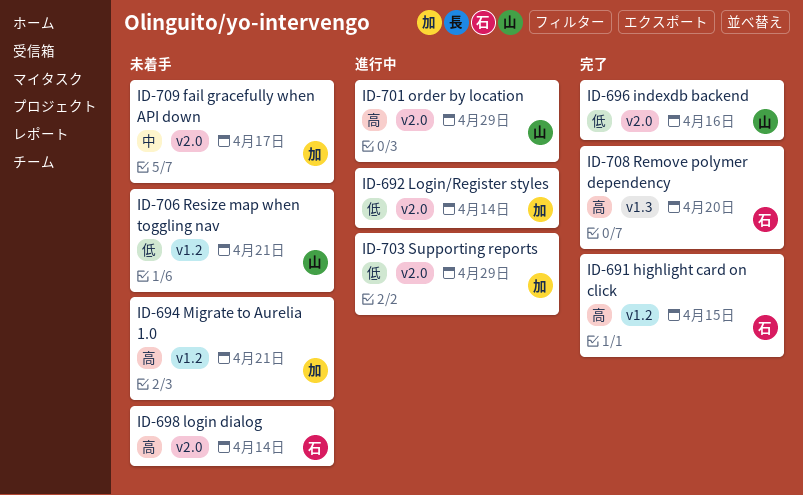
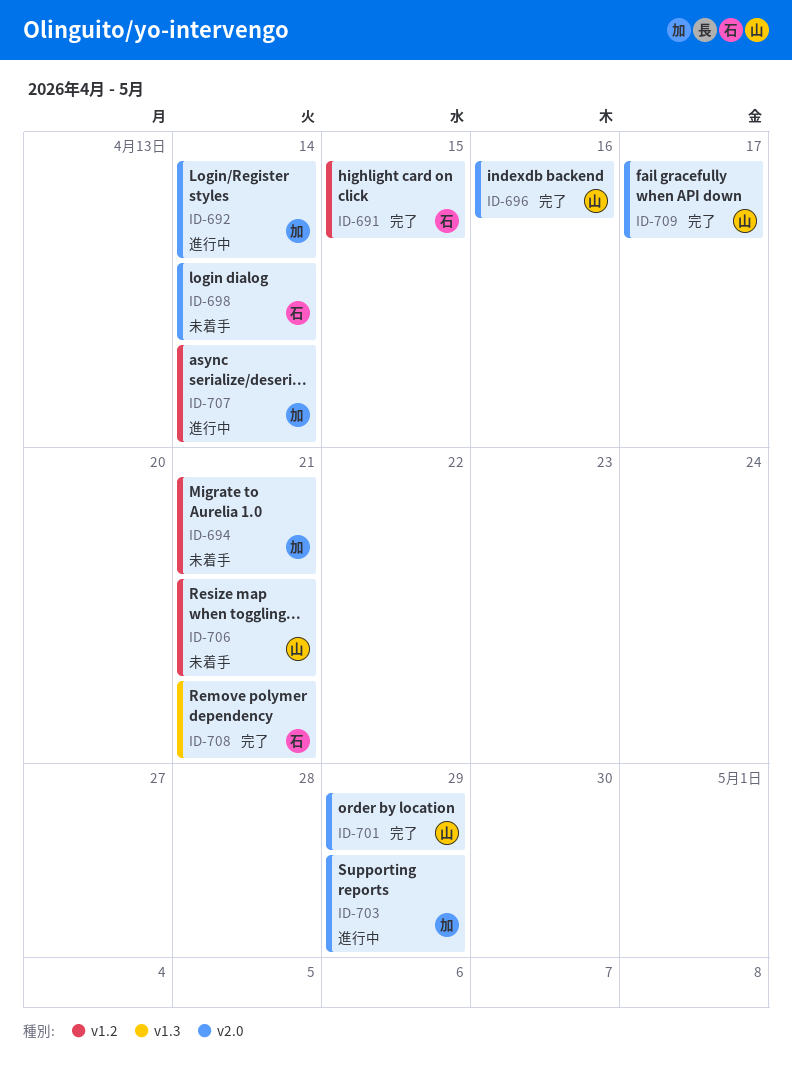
ID-701, status: 進行中 -> 完了
ID-707: none -> present
ID-708, due: Apr 20 -> Apr 21
ID-709, status: 未着手 -> 完了
ID-709, owner: 加 -> 山

